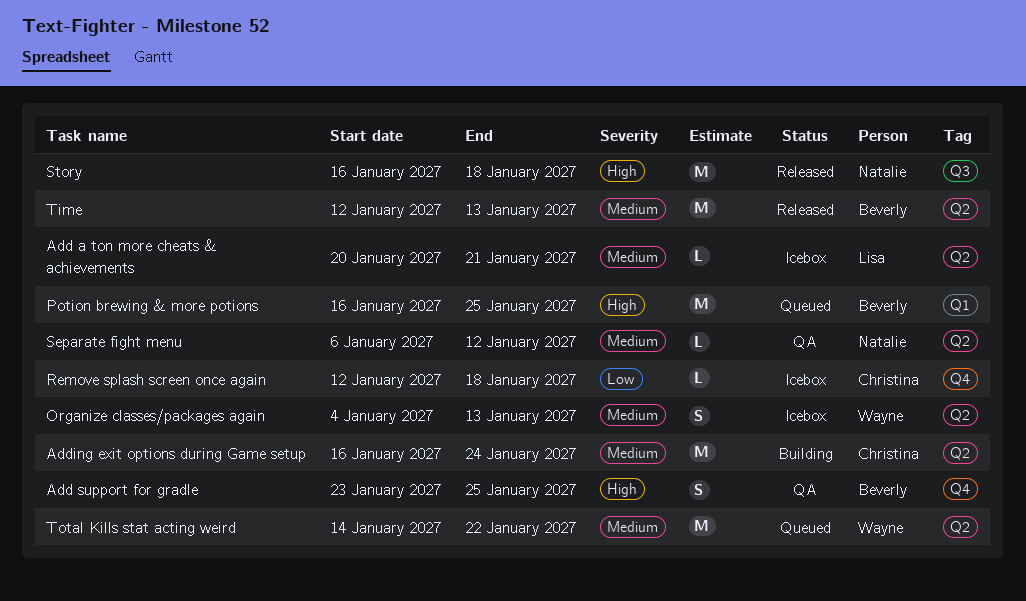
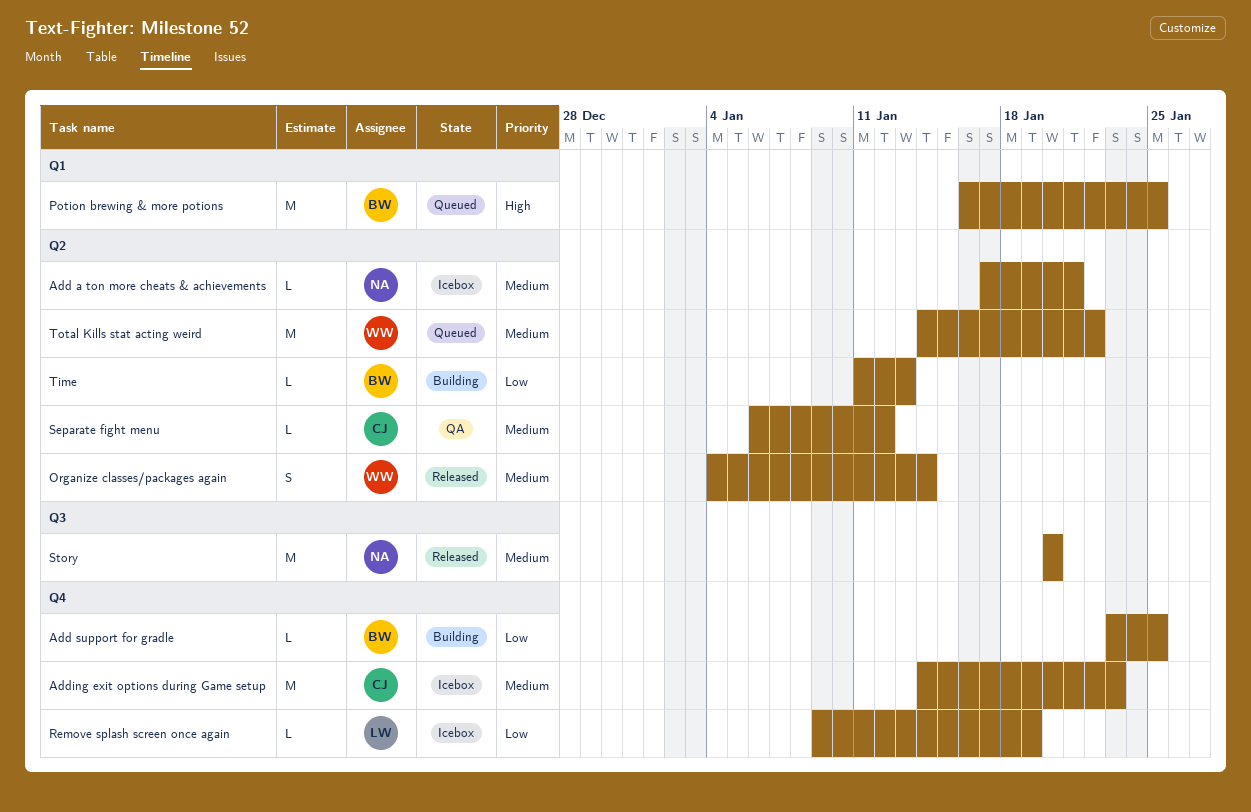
Add a ton more cheats & achievements, owner: Lisa -> Natalie
Add a ton more cheats & achievements, start: Jan 20 -> Jan 17
Add support for gradle, status: QA -> Building
Add support for gradle, priority: High -> Low
Add support for gradle, estimate: S -> L
Adding exit options during Game setup, status: Building -> Icebox
Adding exit options during Game setup, label: Q2 -> Q4
Adding exit options during Game setup, start: Jan 16 -> Jan 14
Adding exit options during Game setup, due: Jan 24 -> Jan 23
Organize classes/packages again, status: Icebox -> Released
Organize classes/packages again, due: Jan 13 -> Jan 14
Remove splash screen once again, owner: Christina -> Lisa
Remove splash screen once again, start: Jan 12 -> Jan 9
Remove splash screen once again, due: Jan 18 -> Jan 19
Separate fight menu, owner: Natalie -> Christina
Story, priority: High -> Medium
Story, start: Jan 16 -> Jan 20
Story, due: Jan 18 -> Jan 20
Time, status: Released -> Building
Time, priority: Medium -> Low
Time, estimate: M -> L
Time, start: Jan 12 -> Jan 11

